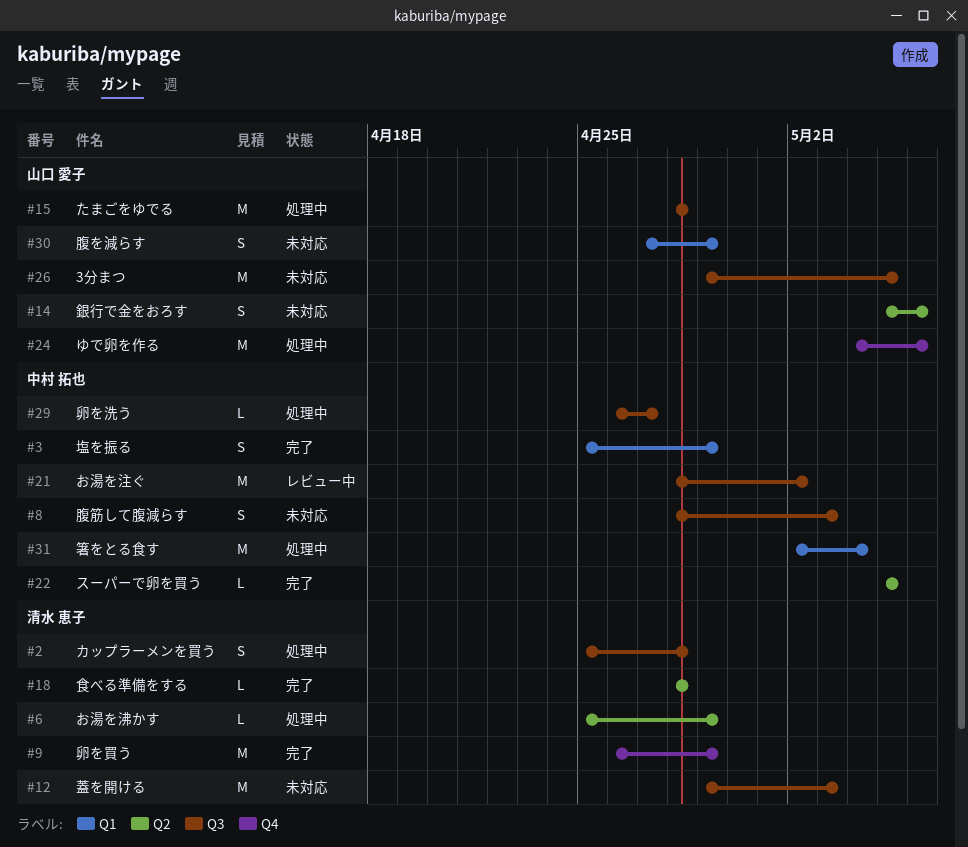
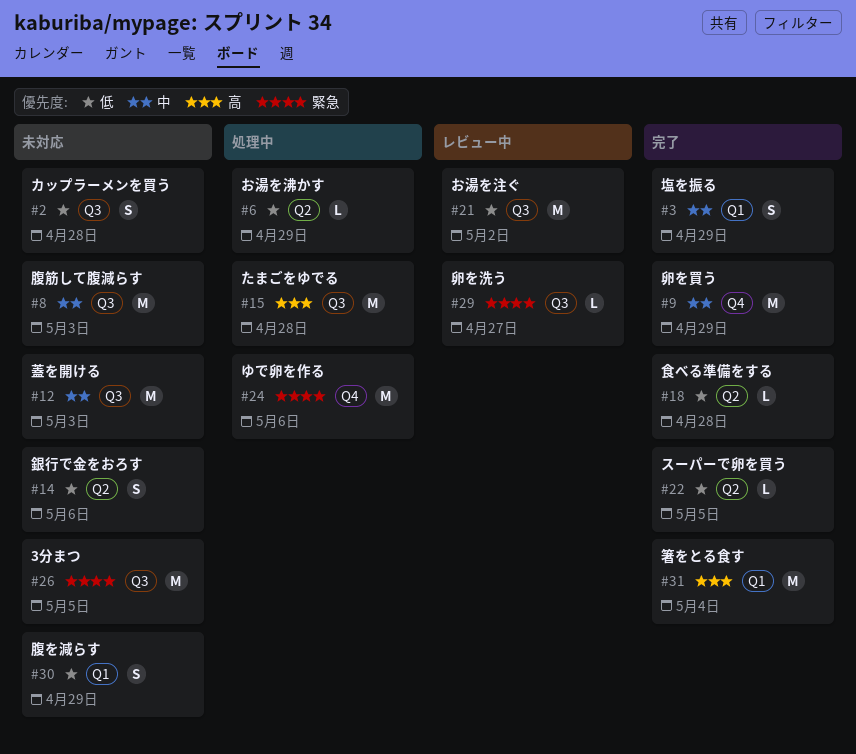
#2, status: 処理中 -> 未対応
#8, estimate: S -> M
#29, status: 処理中 -> レビュー中
#31, status: 処理中 -> 完了

